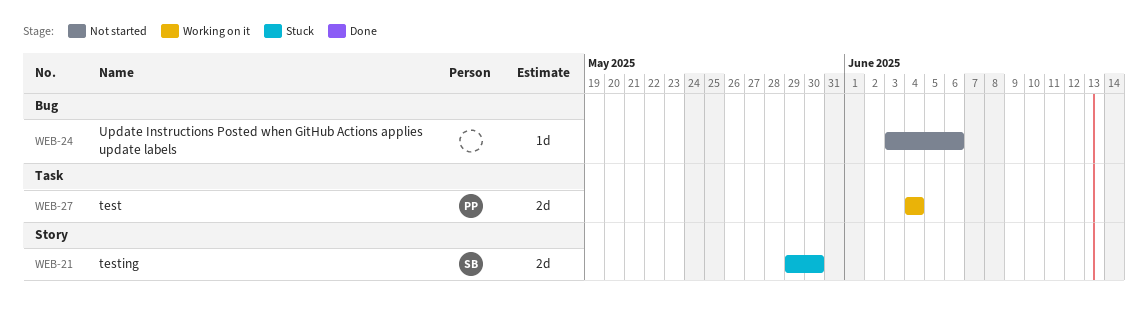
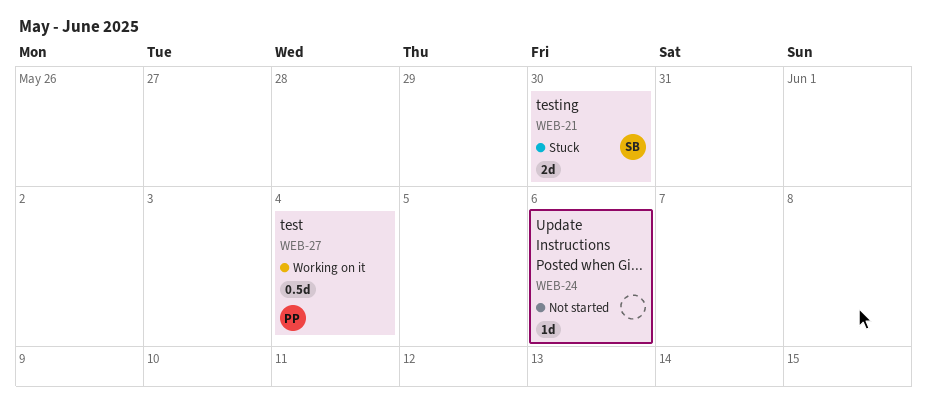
WEB-27, estimate: 2d -> 0.5d

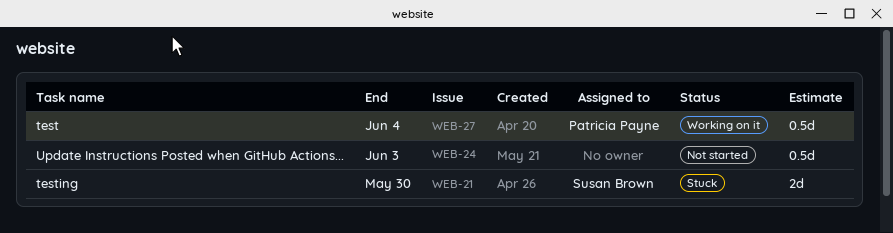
WEB-24, estimate: 1d -> 0.5d
WEB-24, due: Jun 6 -> Jun 3

